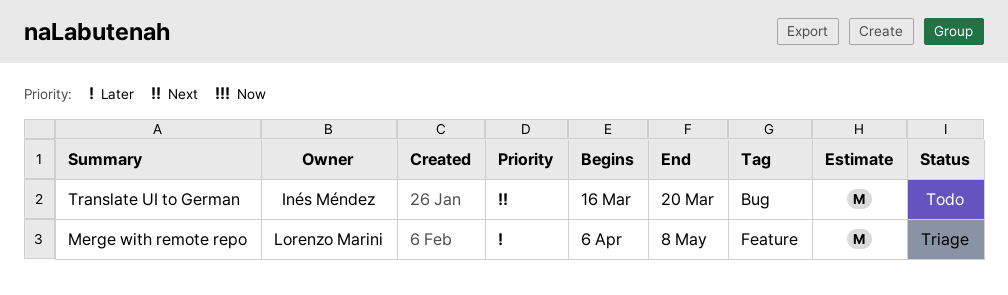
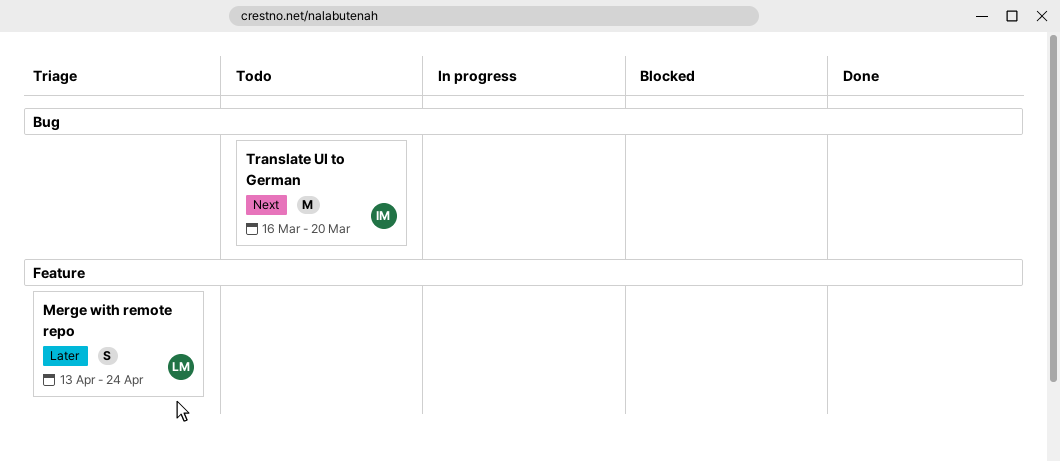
Merge with remote repo, estimate: M -> S
Merge with remote repo, start: Apr 6 -> Apr 13
Merge with remote repo, due: May 8 -> Apr 24

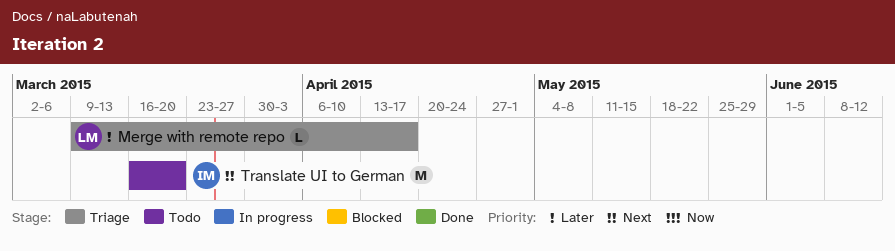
Merge with remote repo, estimate: S -> L
Merge with remote repo, start: Apr 13 -> Mar 9
Merge with remote repo, due: Apr 24 -> Apr 17

